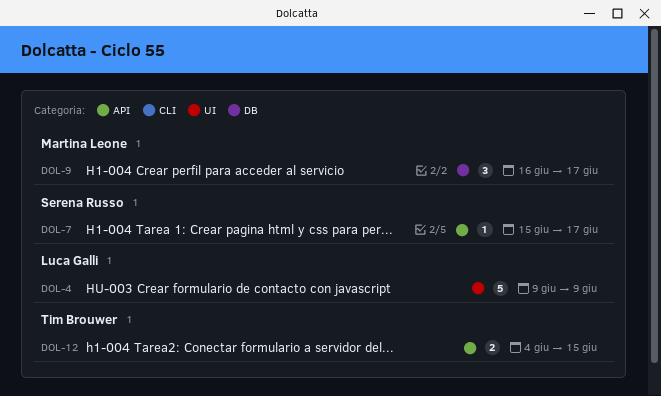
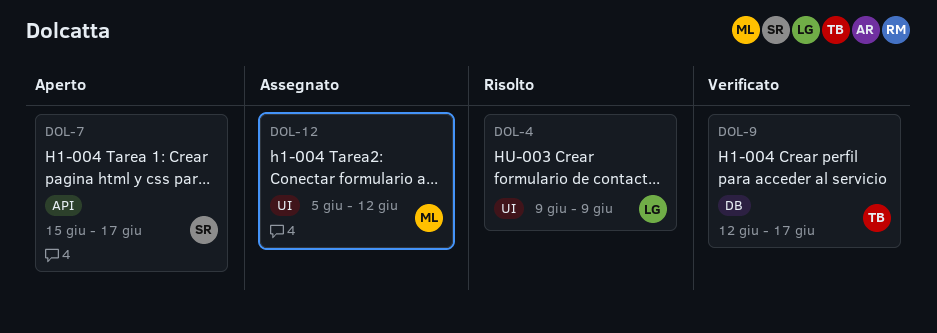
DOL-9, owner: Martina Leone -> Tim Brouwer
DOL-9, start: Jun 16 -> Jun 12
DOL-12, owner: Tim Brouwer -> Martina Leone
DOL-12, label: API -> UI
DOL-12, start: Jun 4 -> Jun 5
DOL-12, due: Jun 15 -> Jun 12

